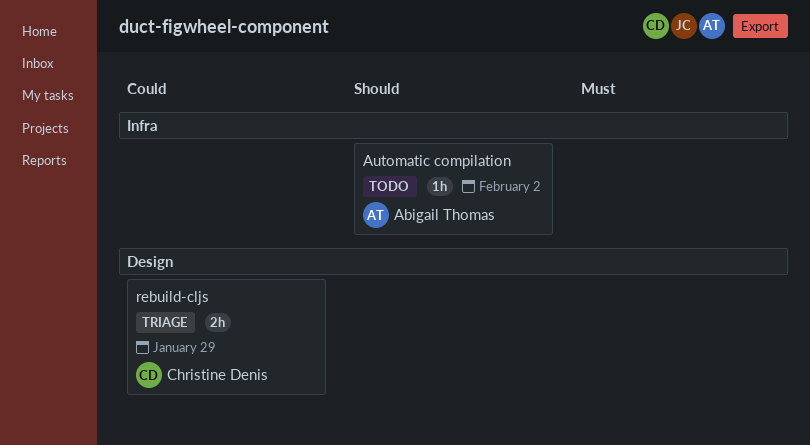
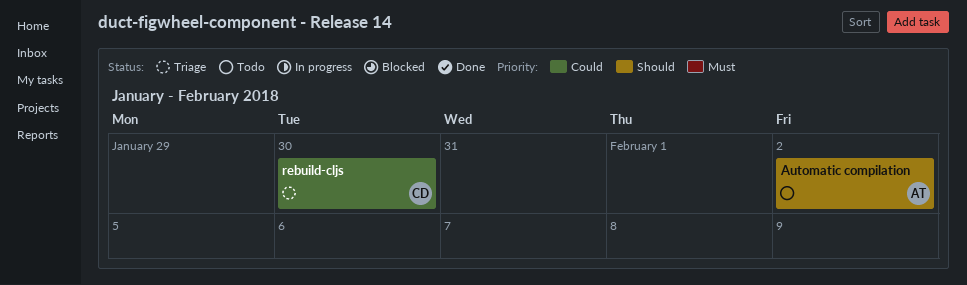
rebuild-cljs, due: Jan 29 -> Jan 30

